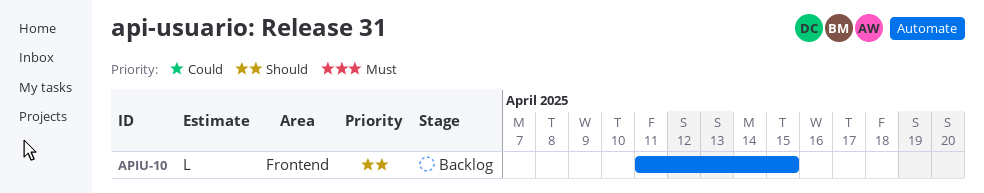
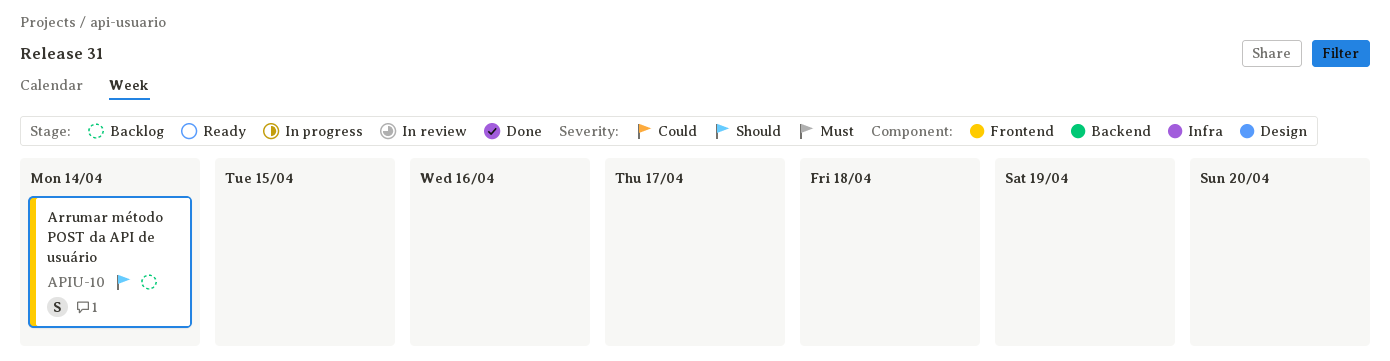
APIU-10, estimate: L -> S
APIU-10, due: Apr 15 -> Apr 14

